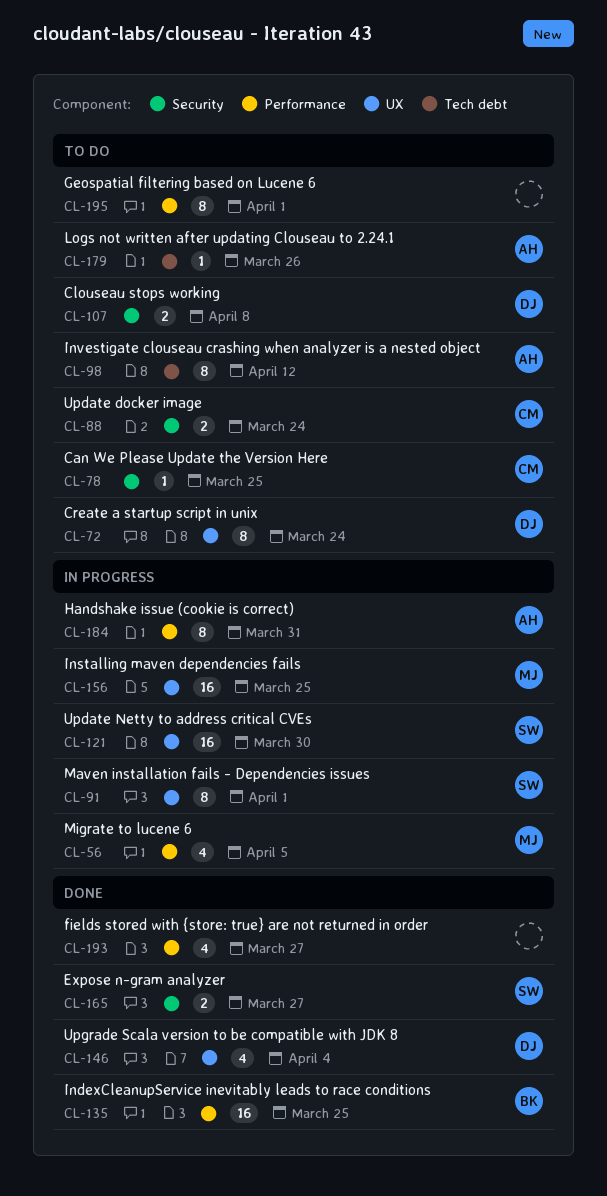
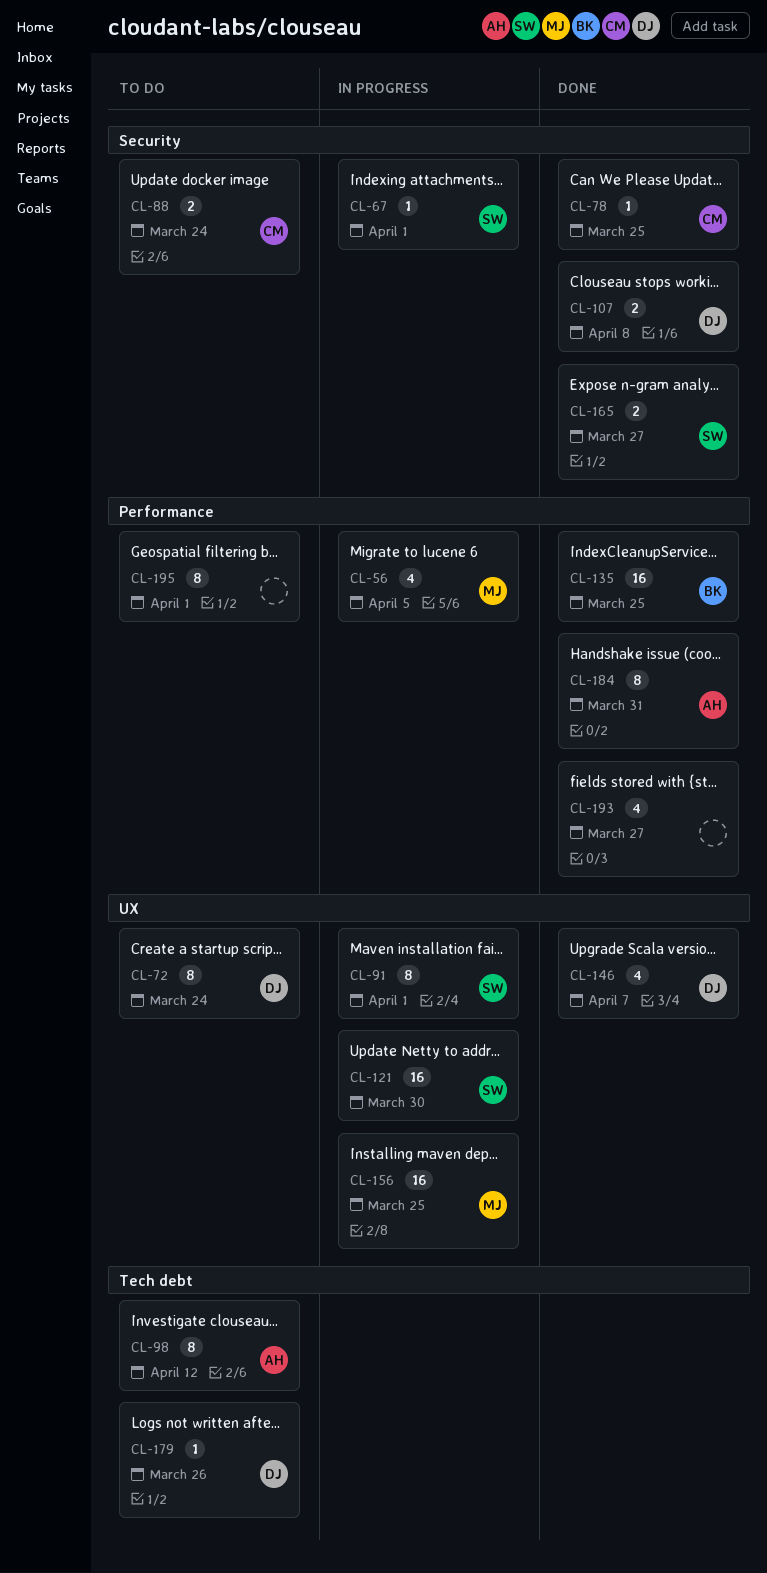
CL-67: none -> present
CL-78, status: To do -> Done
CL-107, status: To do -> Done
CL-146, due: Apr 4 -> Apr 7
CL-179, owner: AH -> DJ
CL-184, status: In progress -> Done

